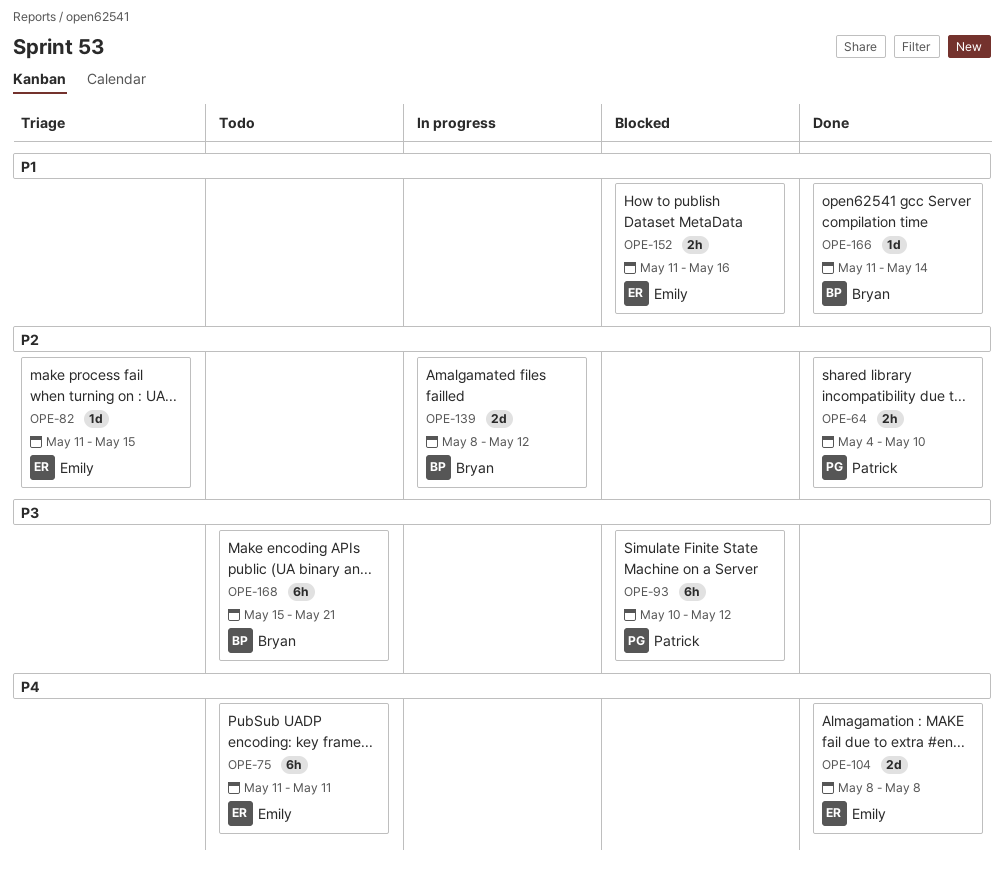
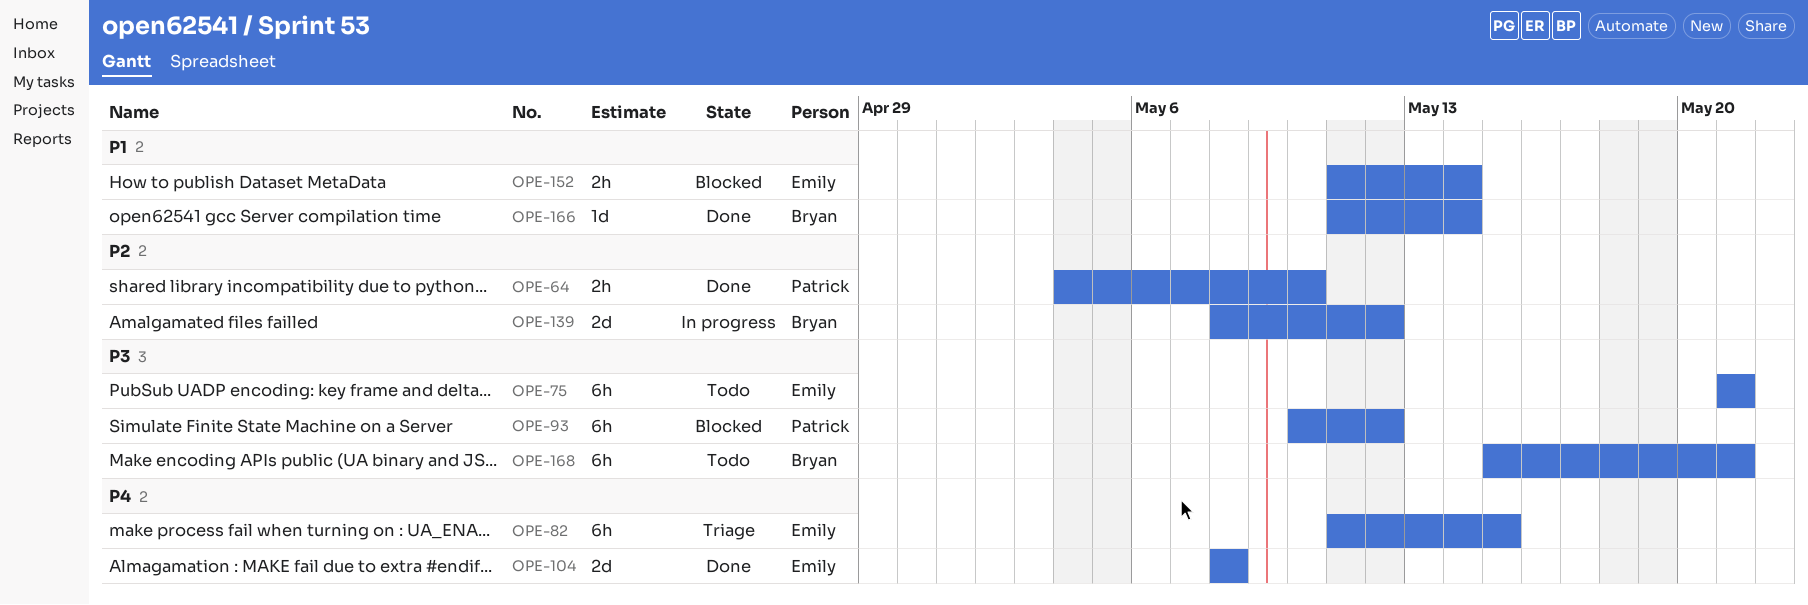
OPE-75, priority: P4 -> P3
OPE-75, start: May 11 -> May 21
OPE-75, due: May 11 -> May 21
OPE-82, priority: P2 -> P4
OPE-82, estimate: 1d -> 6h
OPE-152, due: May 16 -> May 14

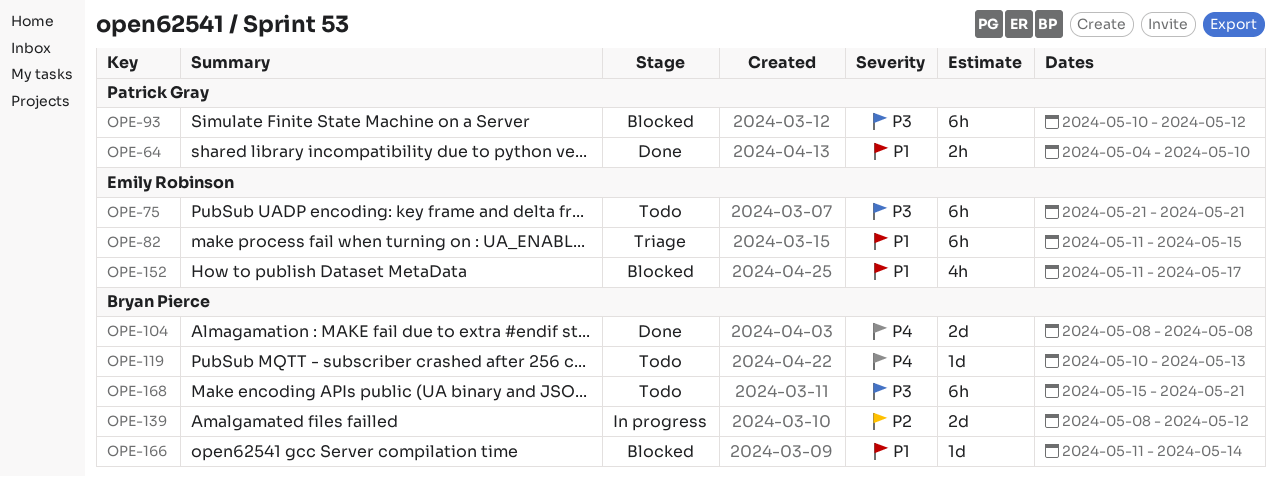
OPE-64, priority: P2 -> P1
OPE-82, priority: P4 -> P1
OPE-104, owner: Emily Robinson -> Bryan Pierce
OPE-119: none -> present
OPE-152, estimate: 2h -> 4h
OPE-152, due: May 14 -> May 17
OPE-166, status: Done -> Blocked

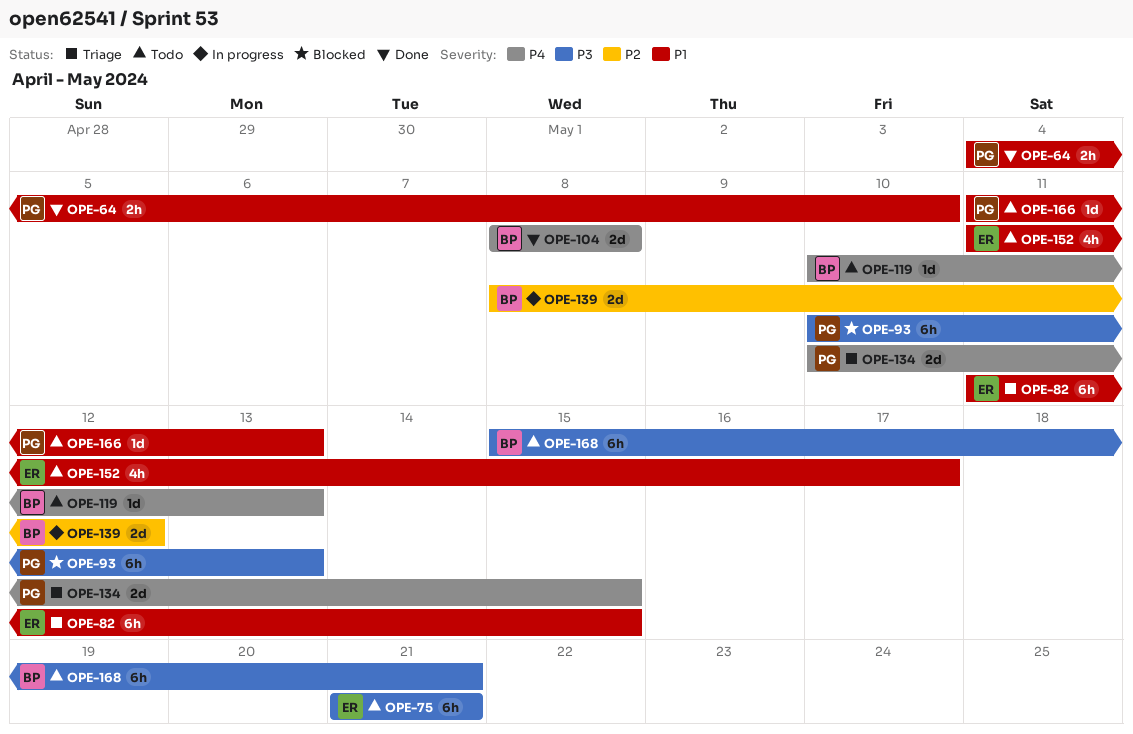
OPE-93, due: May 12 -> May 13
OPE-134: none -> present
OPE-152, status: Blocked -> Todo
OPE-166, status: Blocked -> Todo
OPE-166, owner: Bryan Pierce -> Patrick Gray
OPE-166, due: May 14 -> May 13

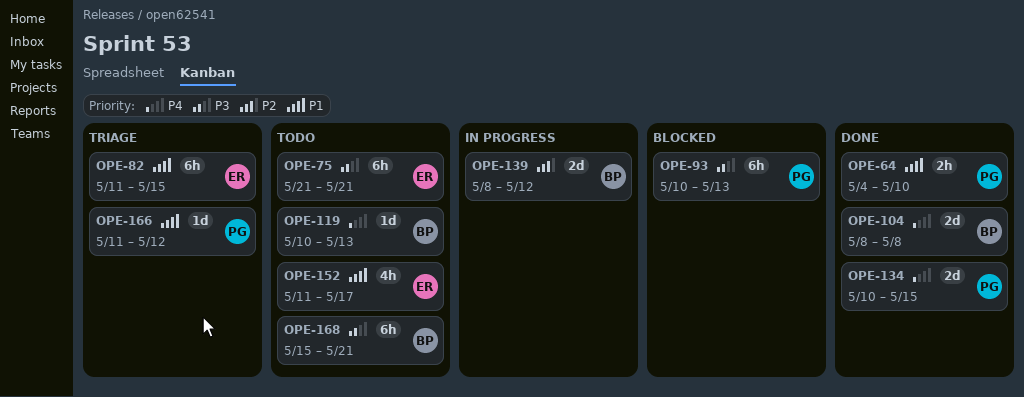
OPE-134, status: Triage -> Done
OPE-166, status: Todo -> Triage
OPE-166, due: May 13 -> May 12

